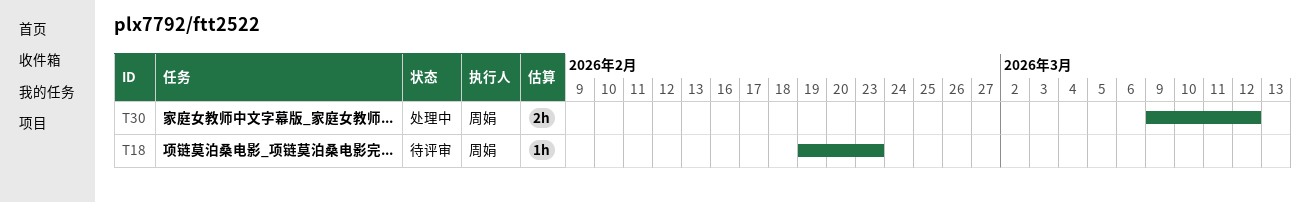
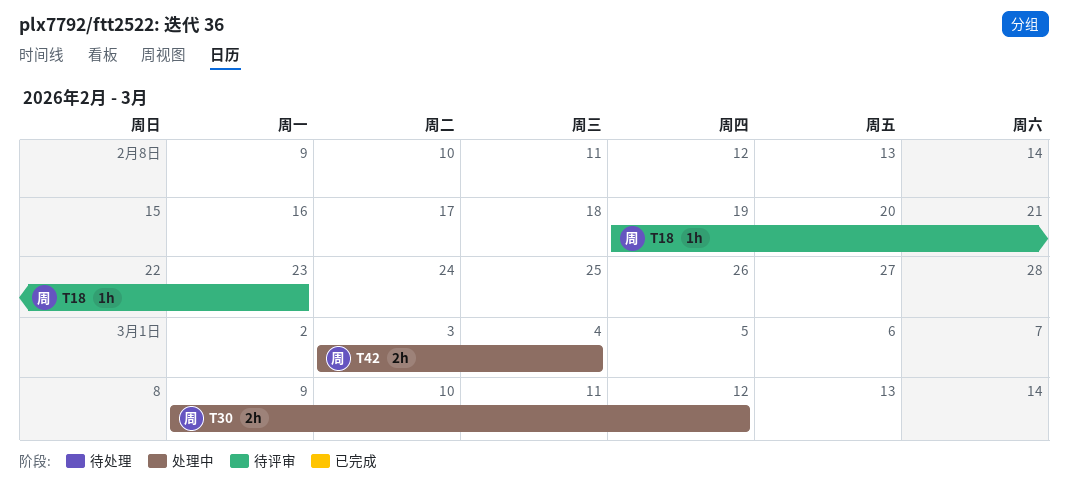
T42: none -> present

